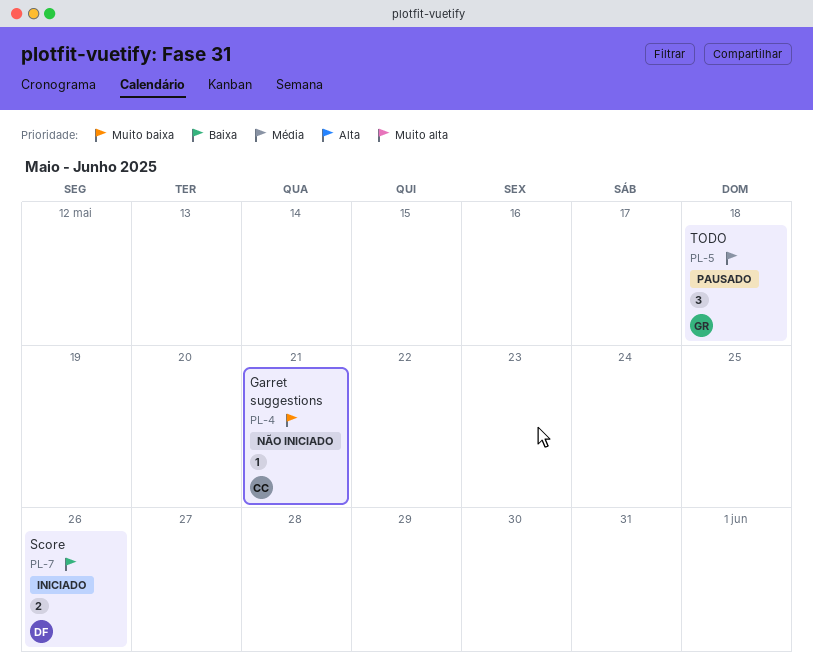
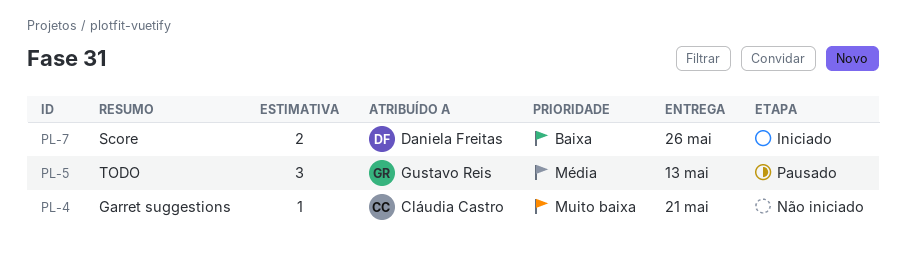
PL-5, due: May 18 -> May 13

